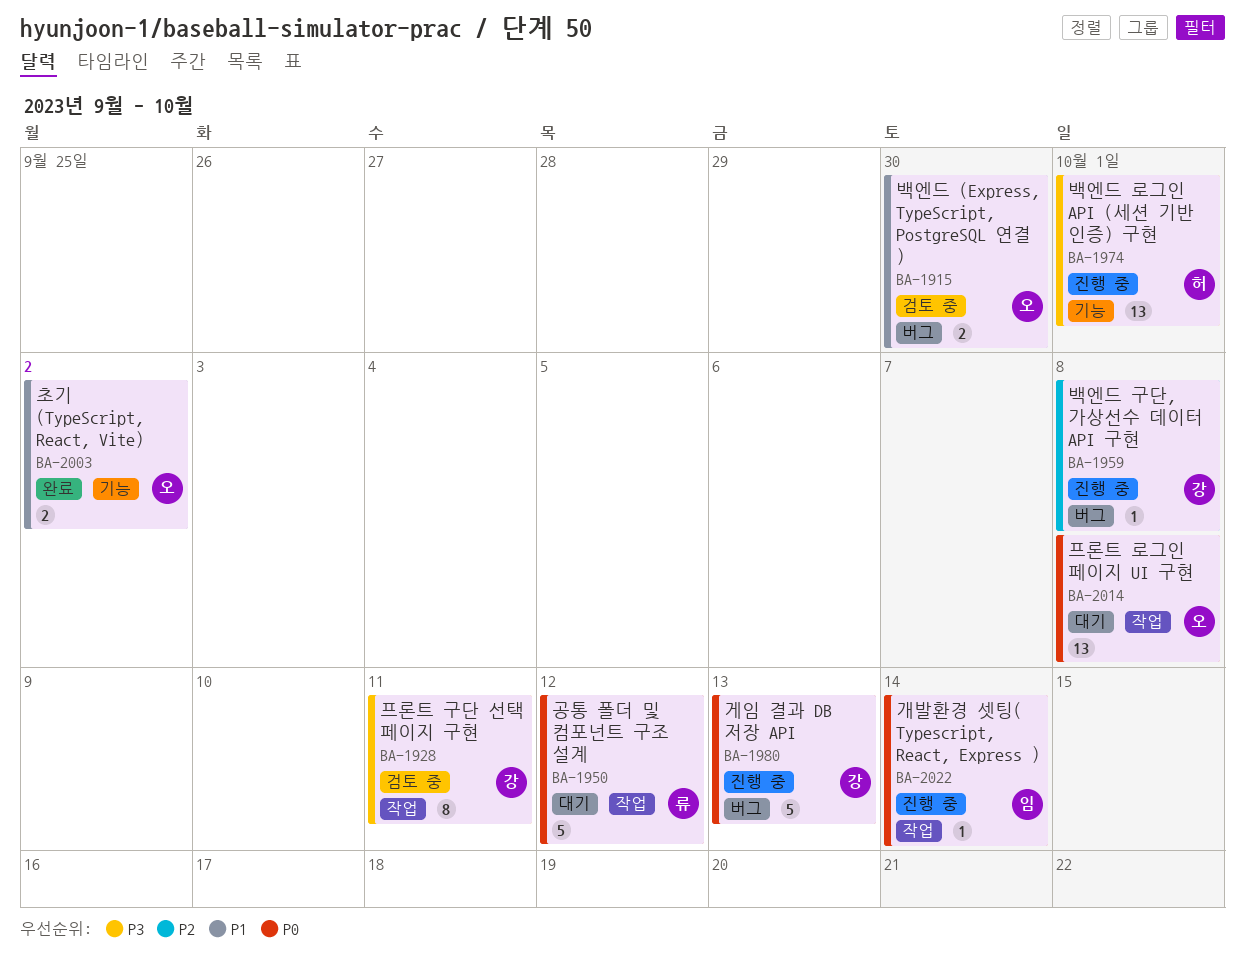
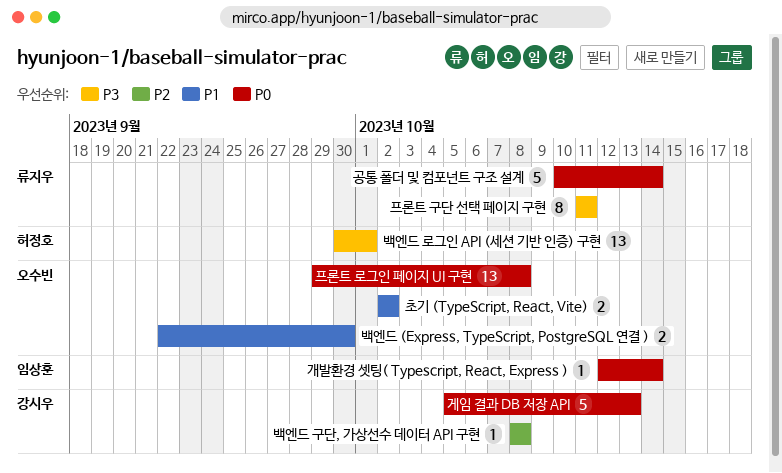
공통 폴더 및 컴포넌트 구조 설계, due: Oct 12 -> Oct 14
프론트 구단 선택 페이지 구현, owner: 강시우 -> 류지우

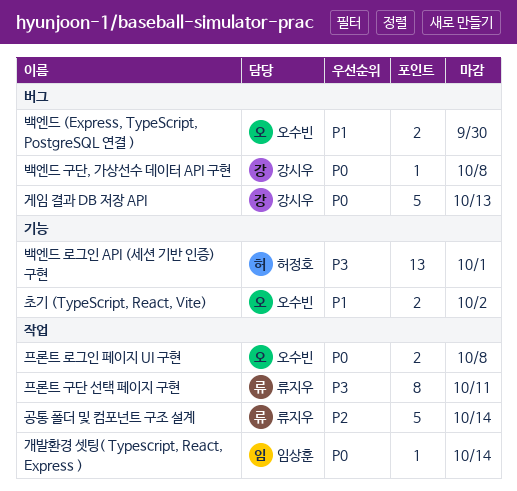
공통 폴더 및 컴포넌트 구조 설계, priority: P0 -> P2
백엔드 구단, 가상선수 데이터 API 구현, priority: P2 -> P0
프론트 로그인 페이지 UI 구현, estimate: 13 -> 2

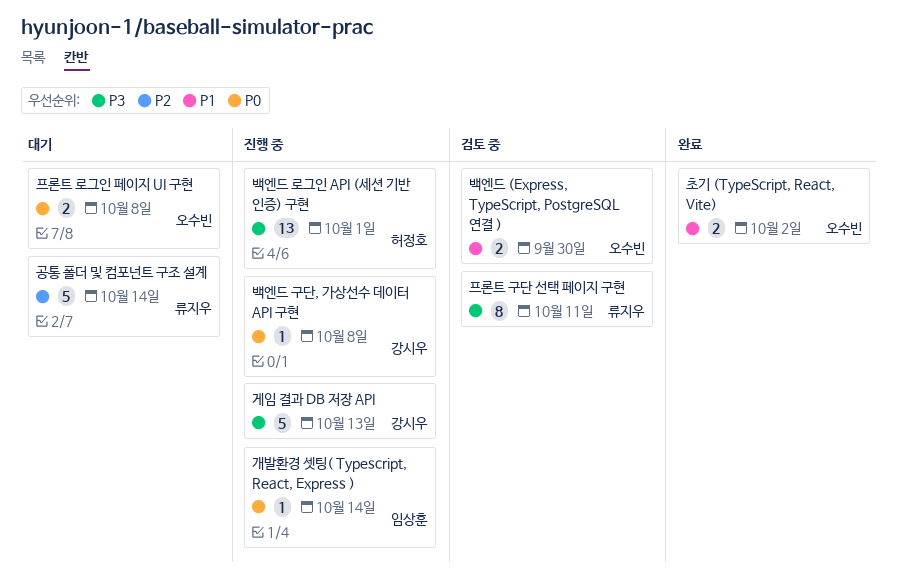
게임 결과 DB 저장 API, priority: P0 -> P3

